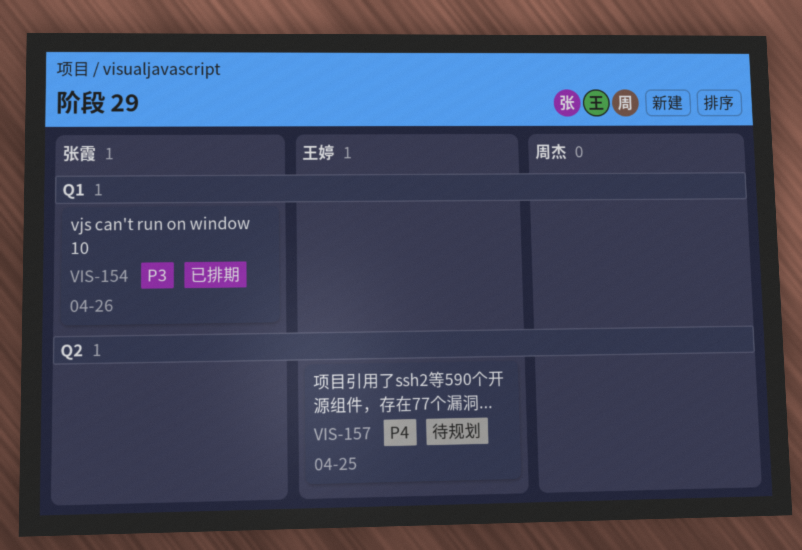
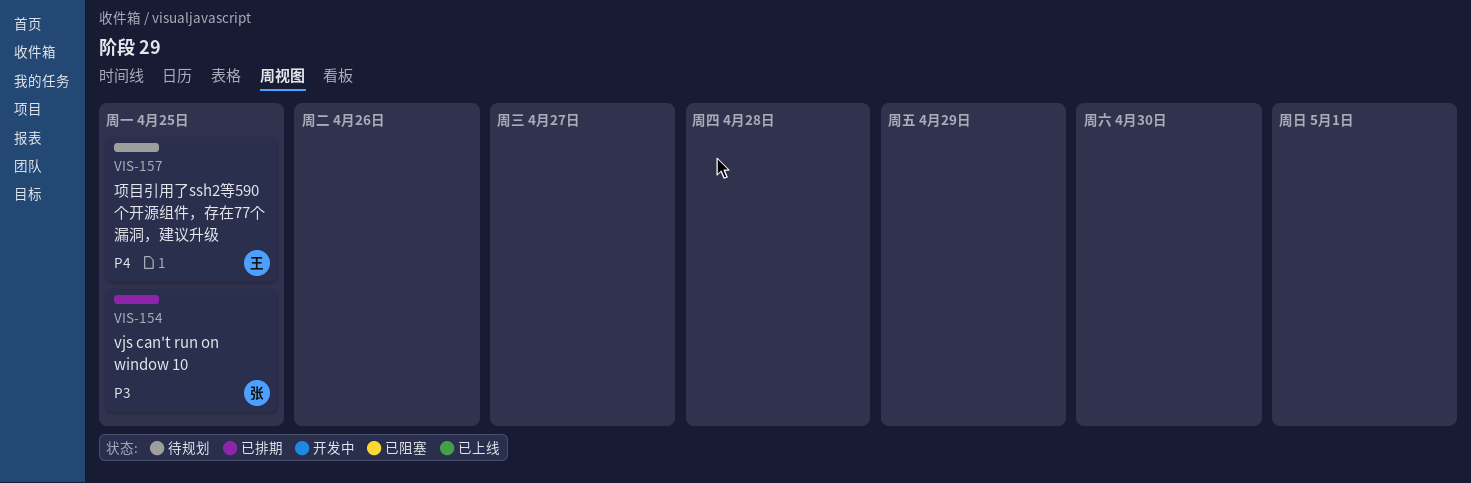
VIS-154, due: Apr 26 -> Apr 25

